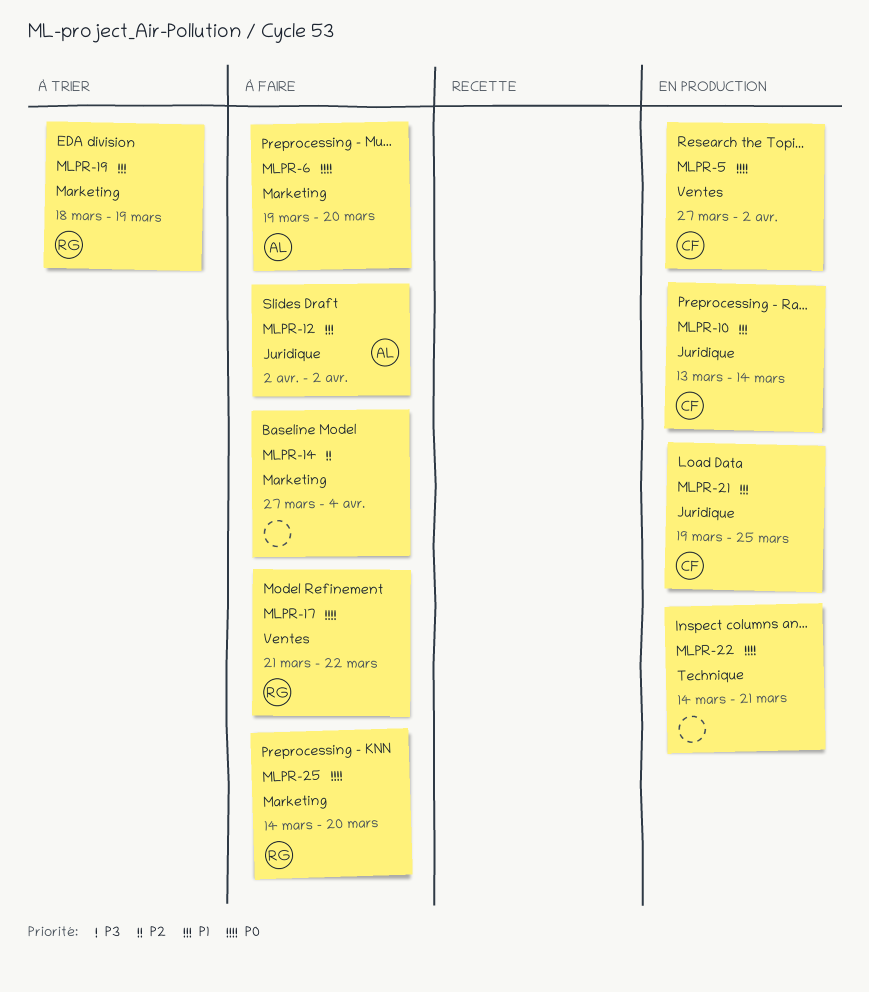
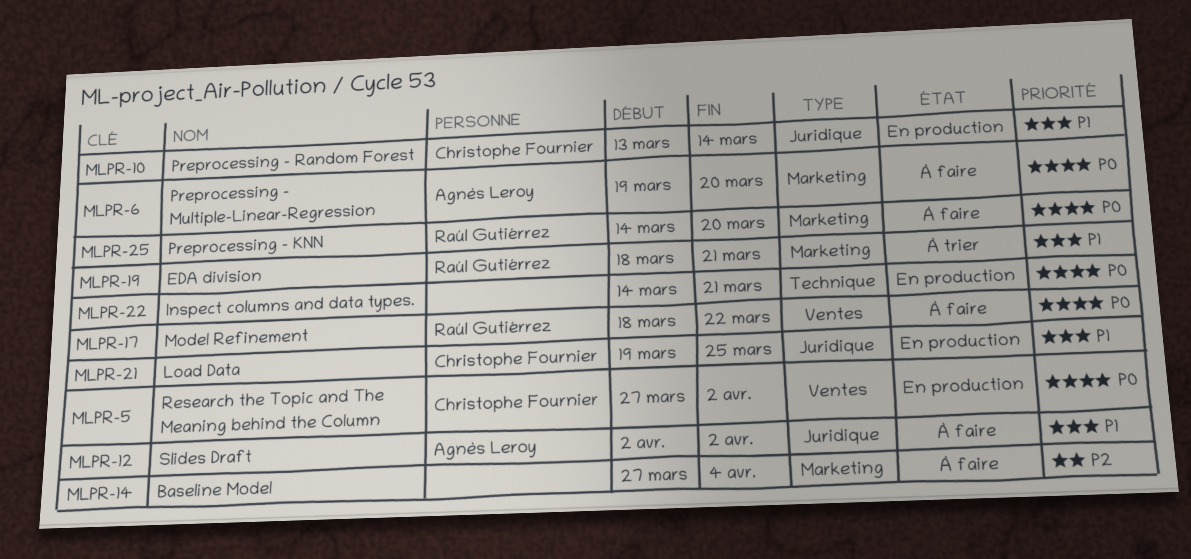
MLPR-17, start: Mar 21 -> Mar 18
MLPR-19, due: Mar 19 -> Mar 21

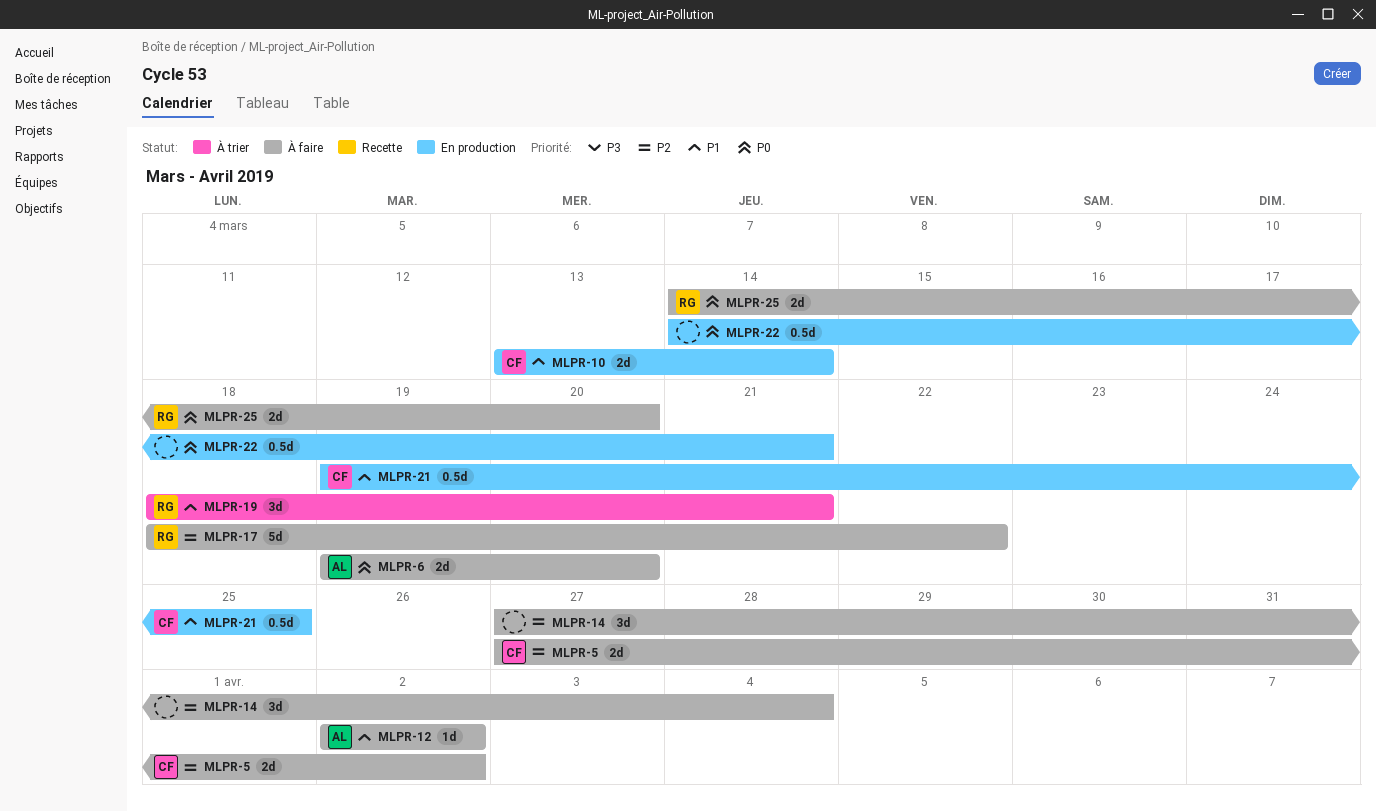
MLPR-5, status: En production -> À faire
MLPR-5, priority: P0 -> P2
MLPR-17, priority: P0 -> P2

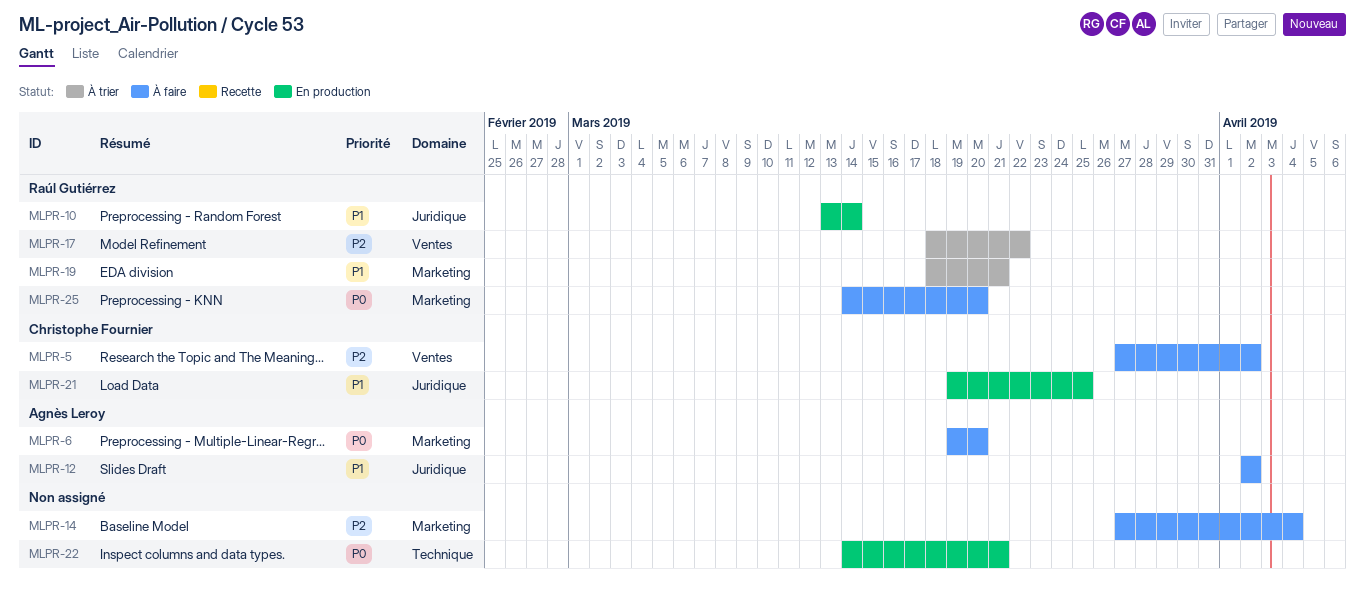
MLPR-10, owner: Christophe Fournier -> Raúl Gutiérrez
MLPR-17, status: À faire -> À trier

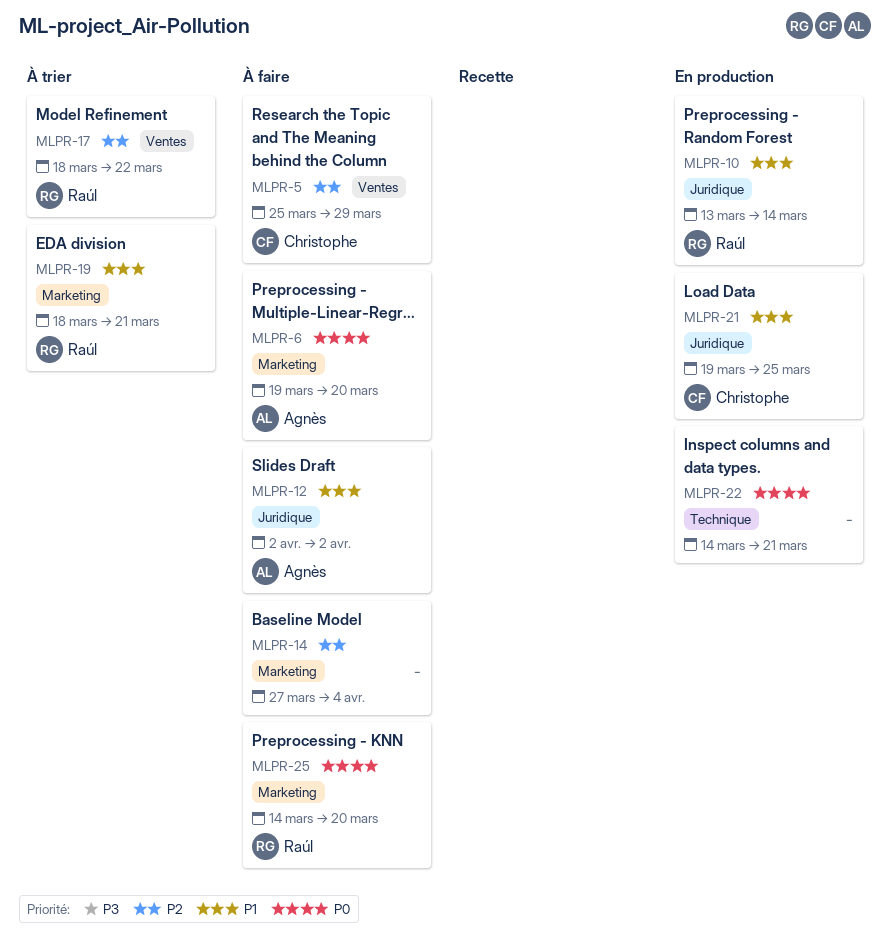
MLPR-5, start: Mar 27 -> Mar 25
MLPR-5, due: Apr 2 -> Mar 29

